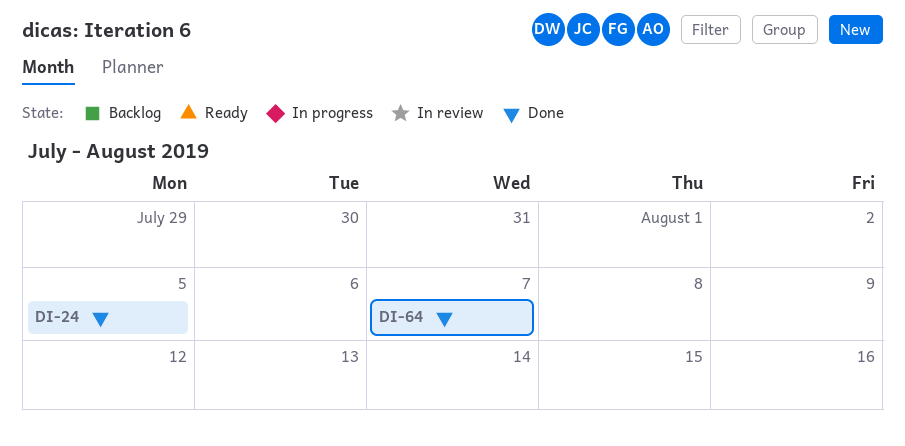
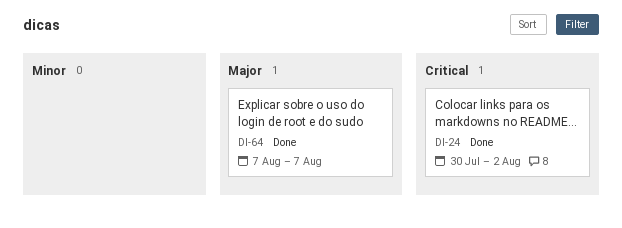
DI-24, due: Aug 5 -> Aug 2

